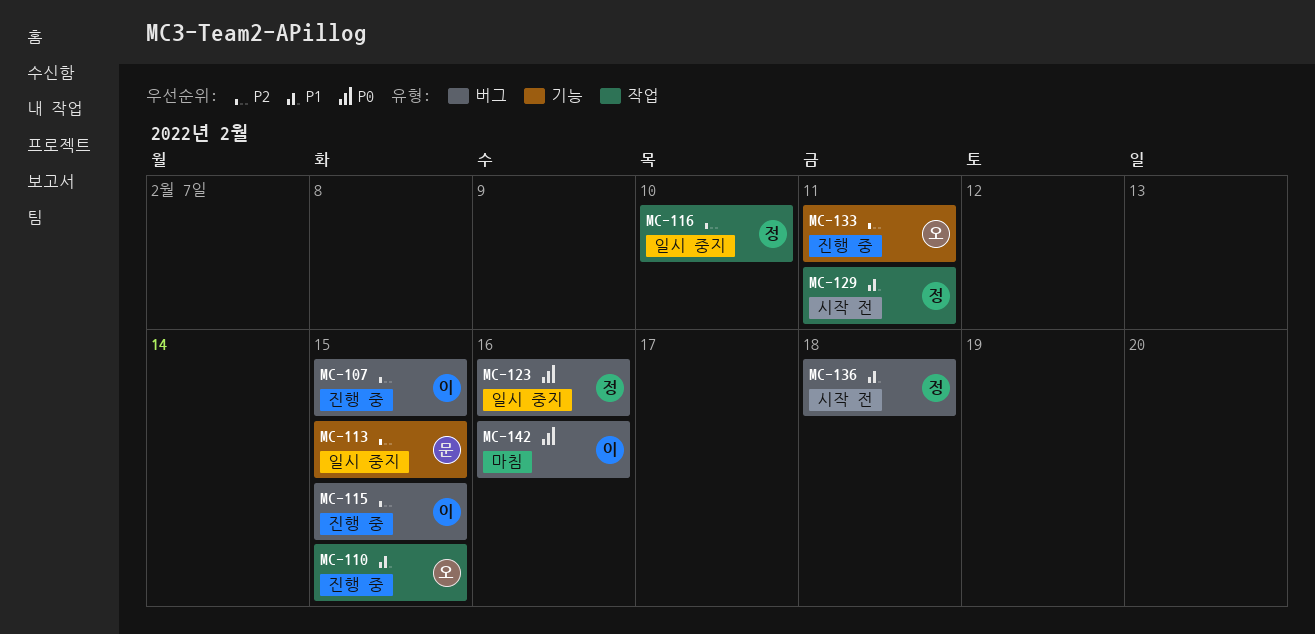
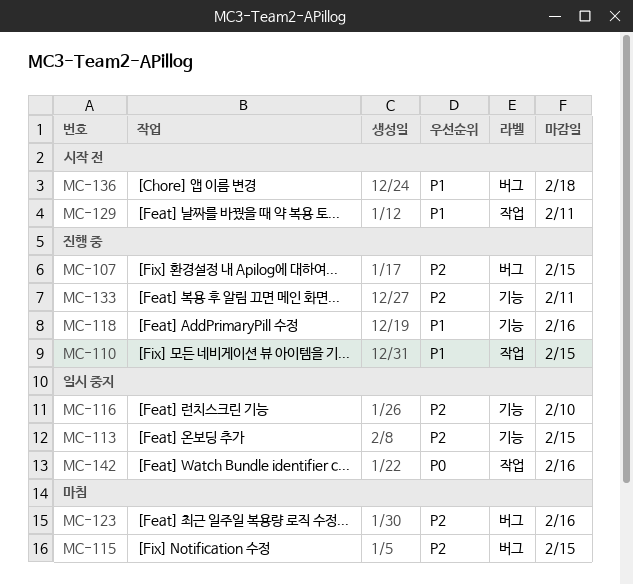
MC-115, status: 진행 중 -> 마침
MC-116, label: 작업 -> 기능
MC-118: none -> present
MC-123, status: 일시 중지 -> 마침
MC-123, priority: P0 -> P2
MC-142, status: 마침 -> 일시 중지
MC-142, label: 버그 -> 작업

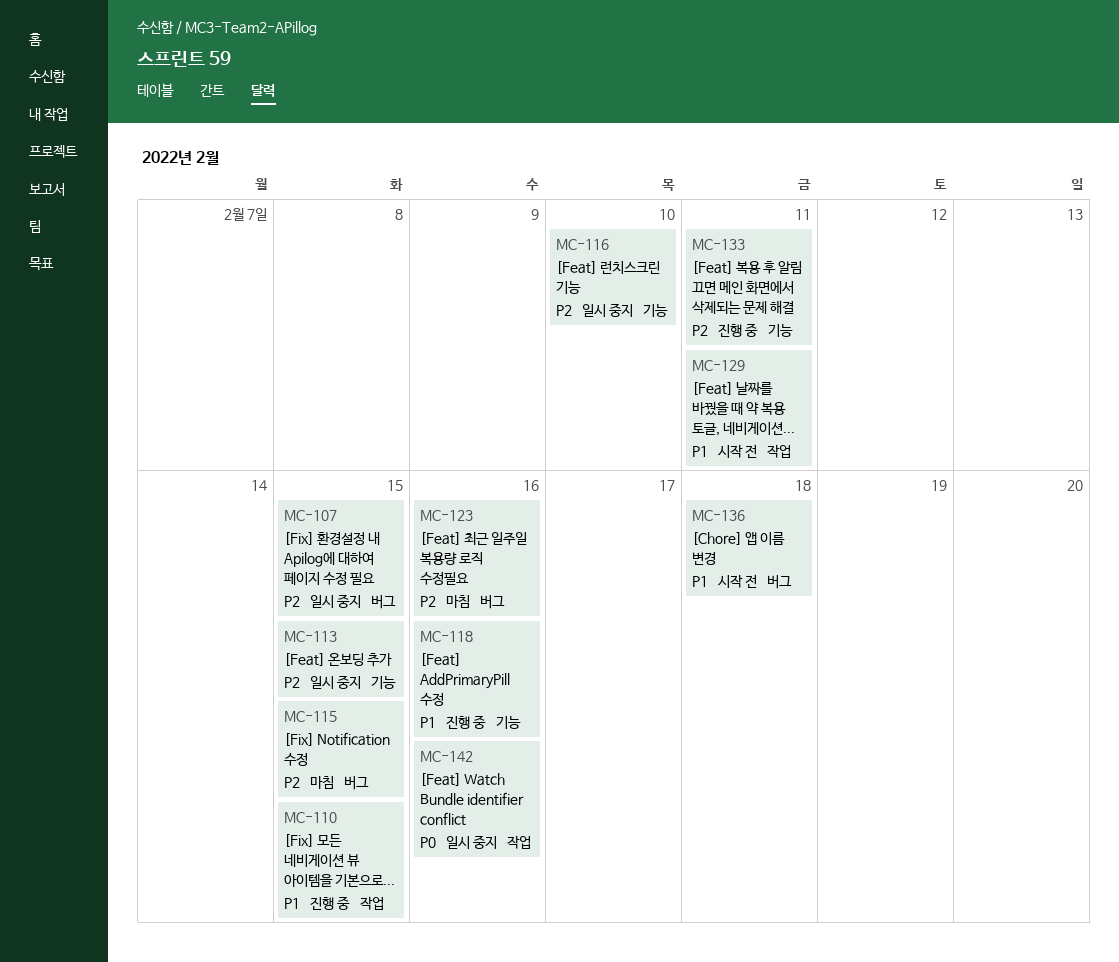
MC-107, status: 진행 중 -> 일시 중지

